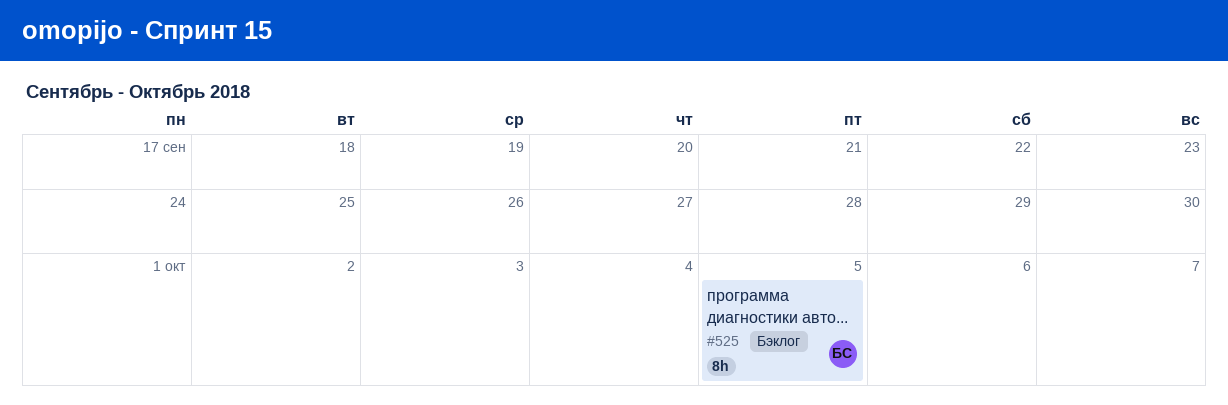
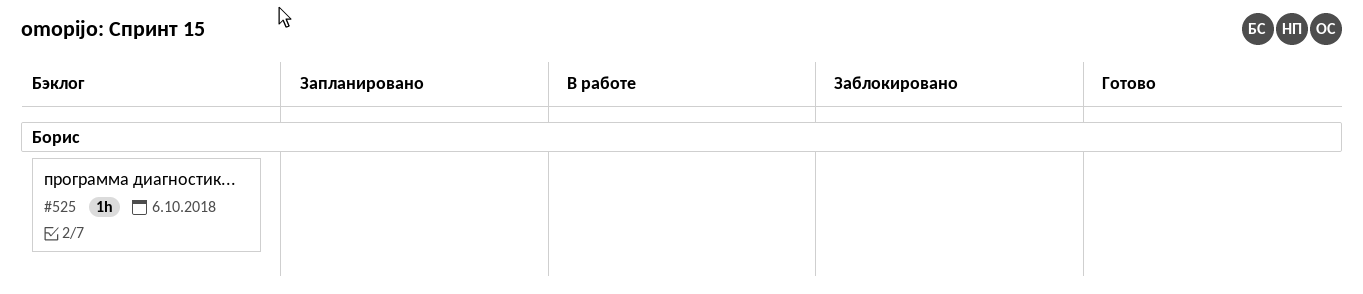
#525, estimate: 8h -> 1h
#525, due: Oct 5 -> Oct 6

